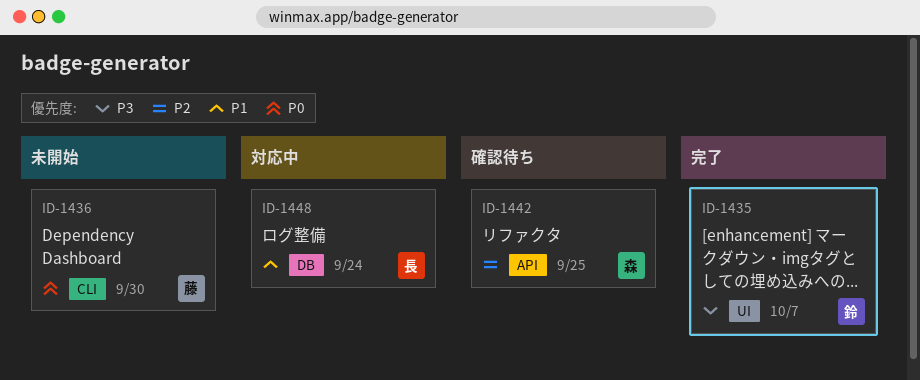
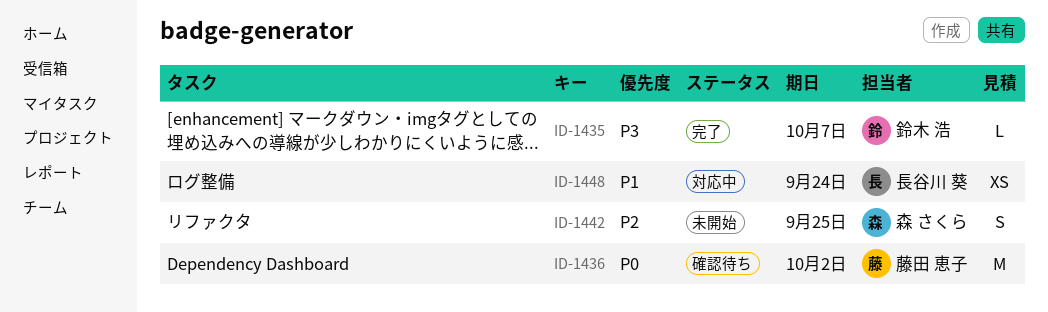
ID-1436, status: 未開始 -> 確認待ち
ID-1436, due: Sep 30 -> Oct 2
ID-1442, status: 確認待ち -> 未開始

